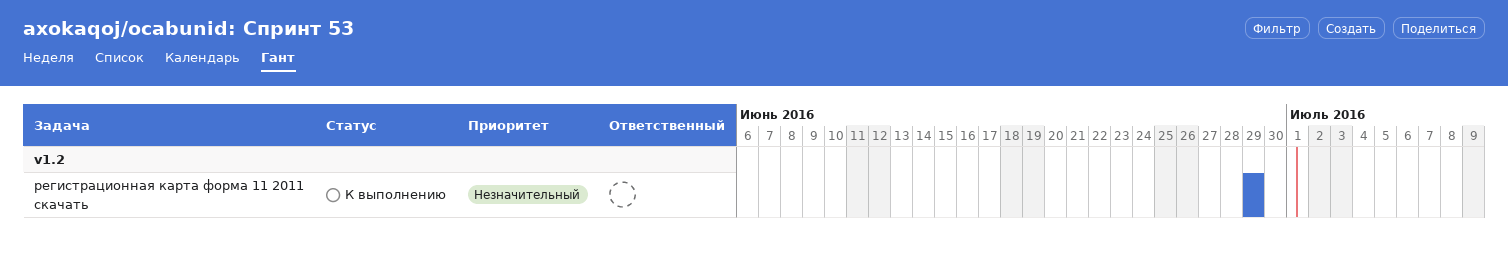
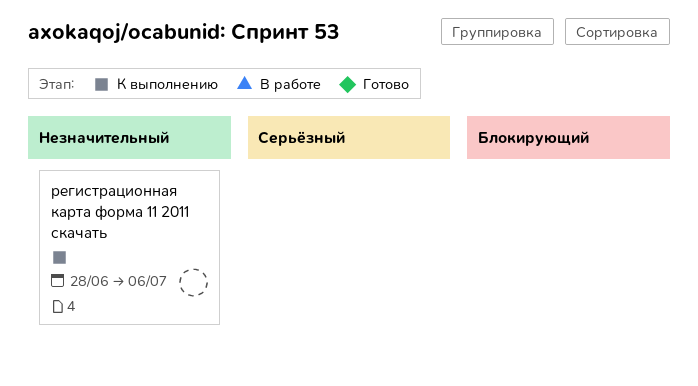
регистрационная карта форма 11 2011 скачать, start: Jun 29 -> Jun 28
регистрационная карта форма 11 2011 скачать, due: Jun 29 -> Jul 6

